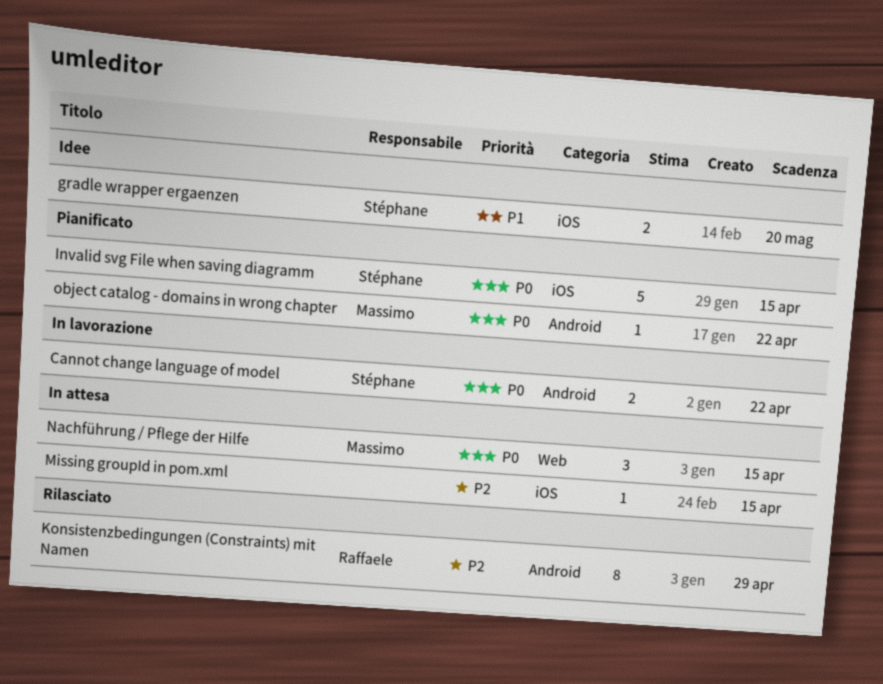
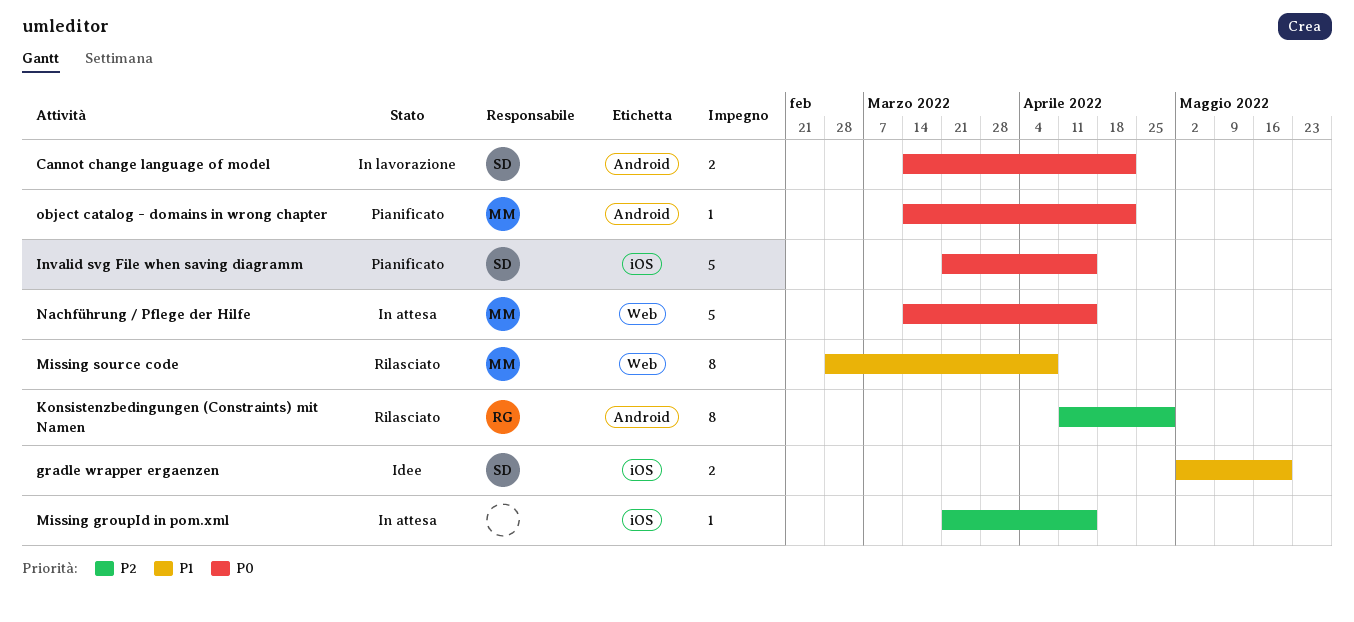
Missing source code: none -> present
Nachführung / Pflege der Hilfe, estimate: 3 -> 5

